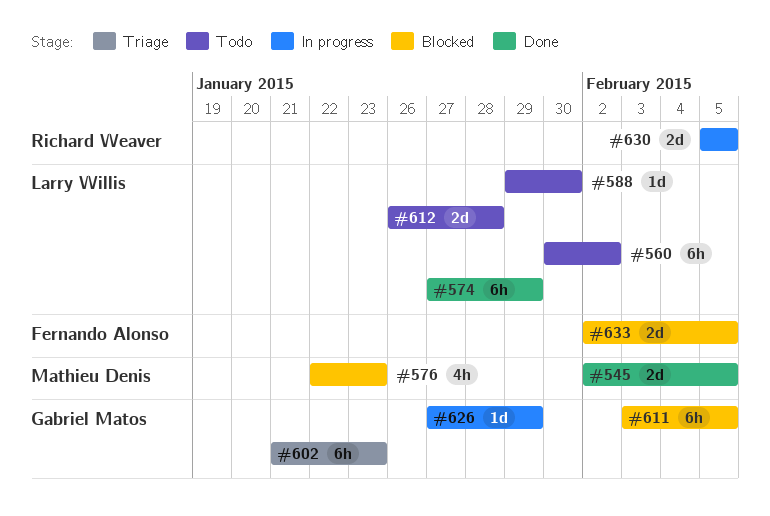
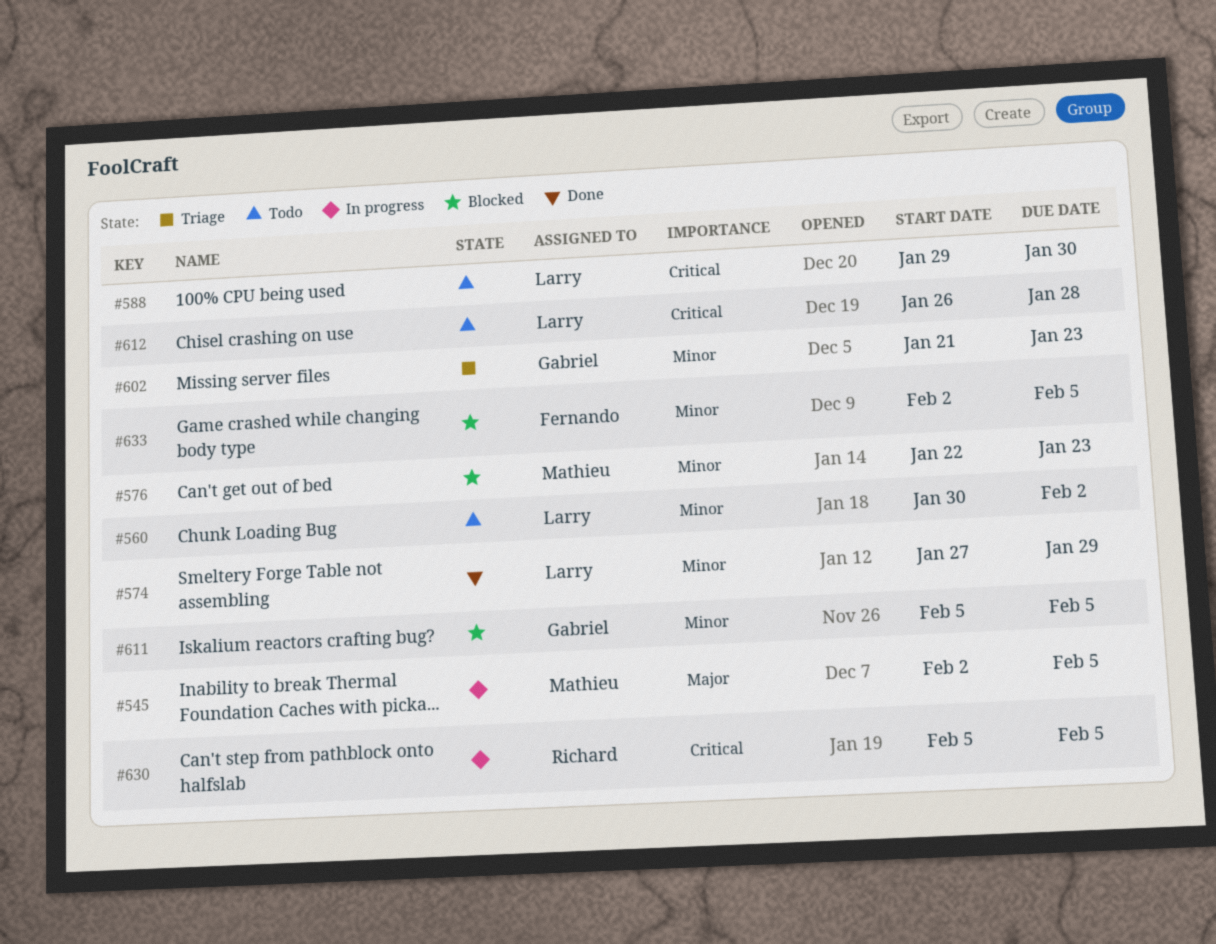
#545, status: Done -> In progress
#611, start: Feb 3 -> Feb 5
#626: present -> none

